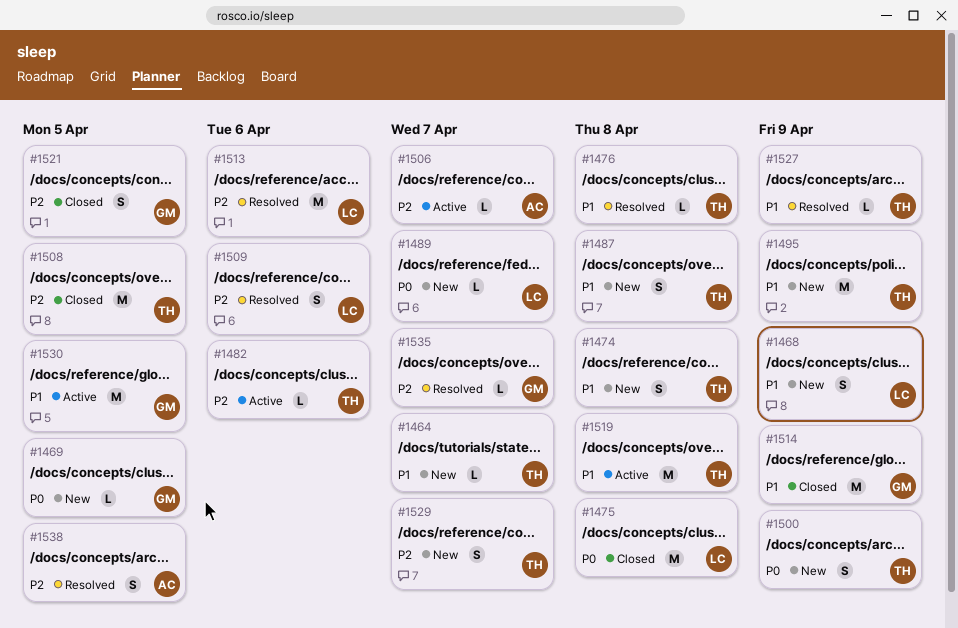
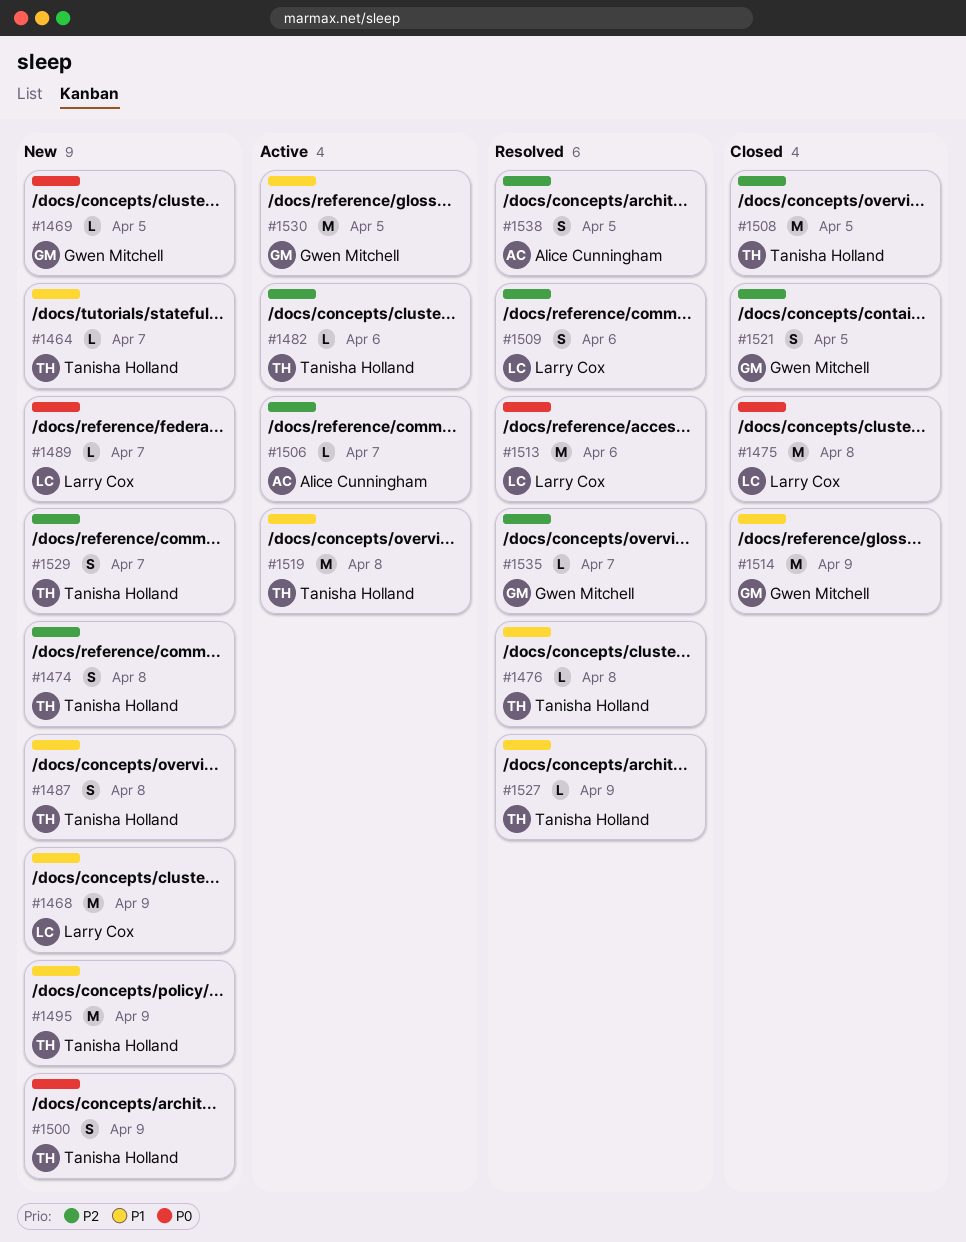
#1468, estimate: S -> M
#1474, priority: P1 -> P2
#1513, priority: P2 -> P0

